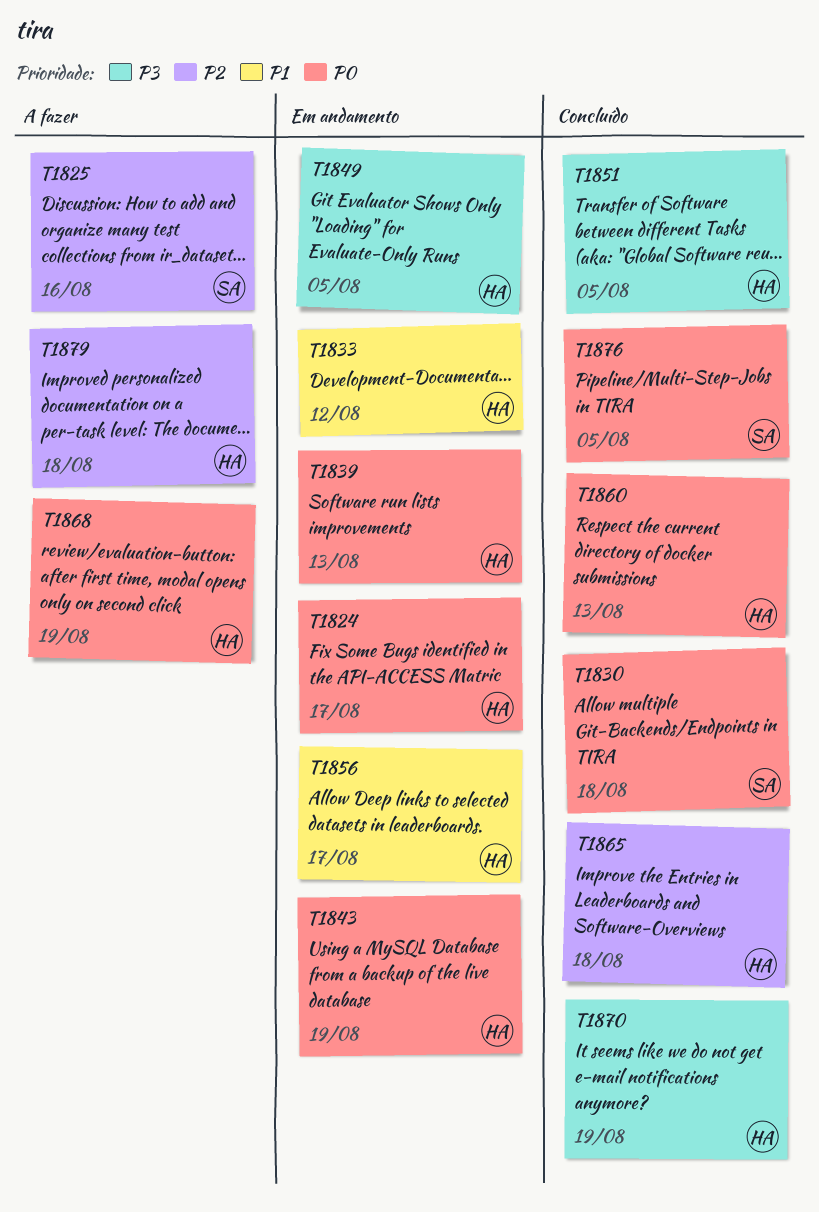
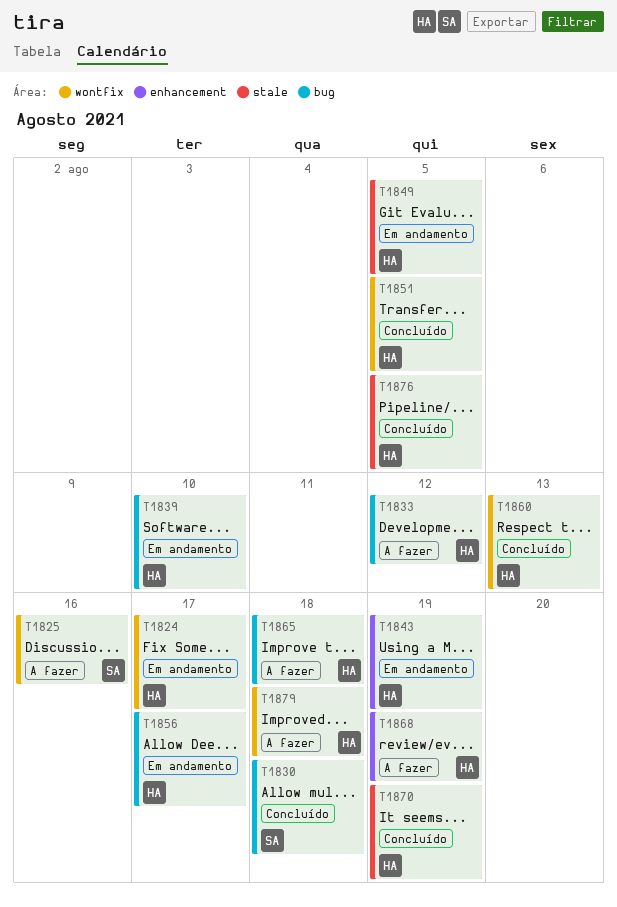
T1833, status: Em andamento -> A fazer
T1839, due: Aug 13 -> Aug 10
T1865, status: Concluído -> A fazer
T1876, owner: SA -> HA

